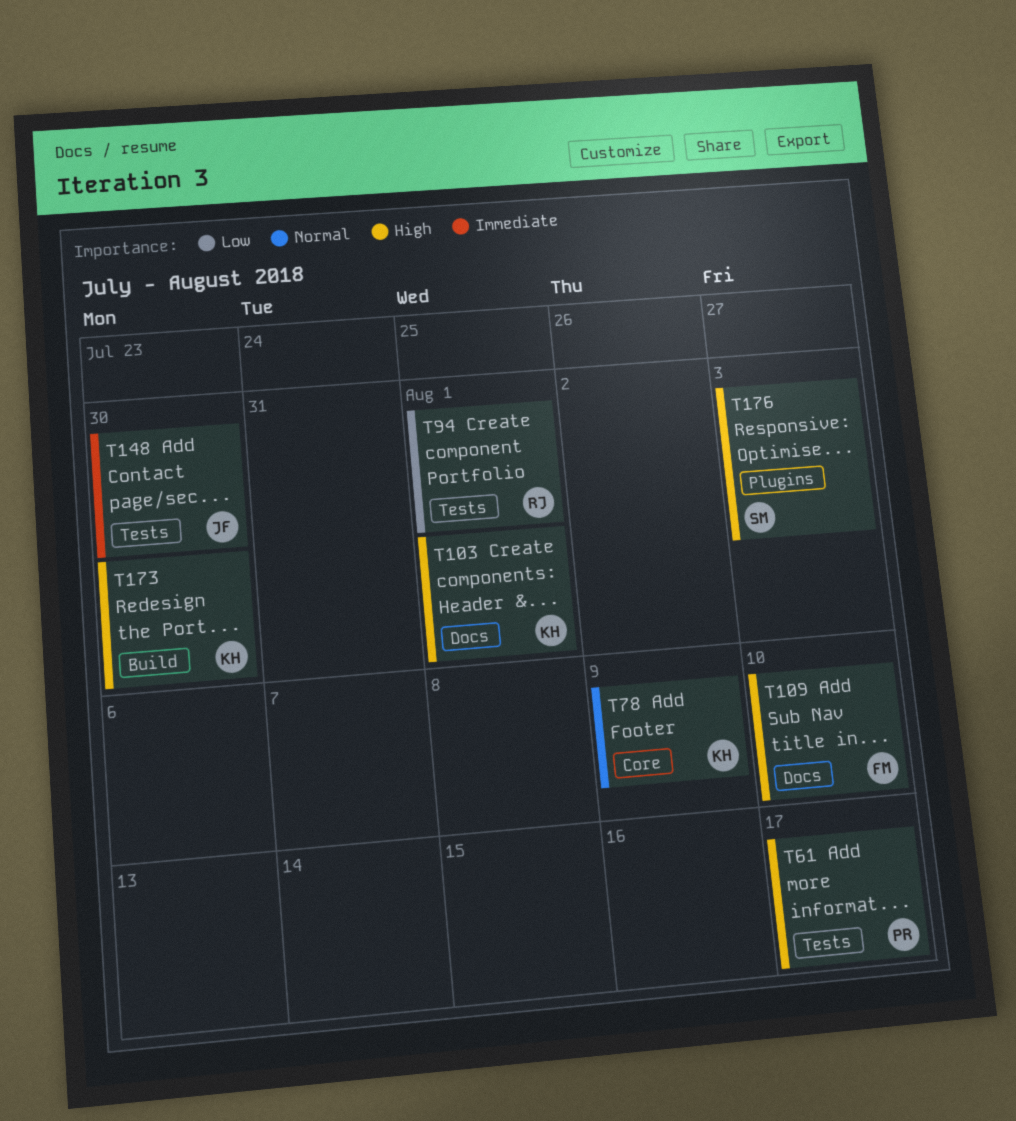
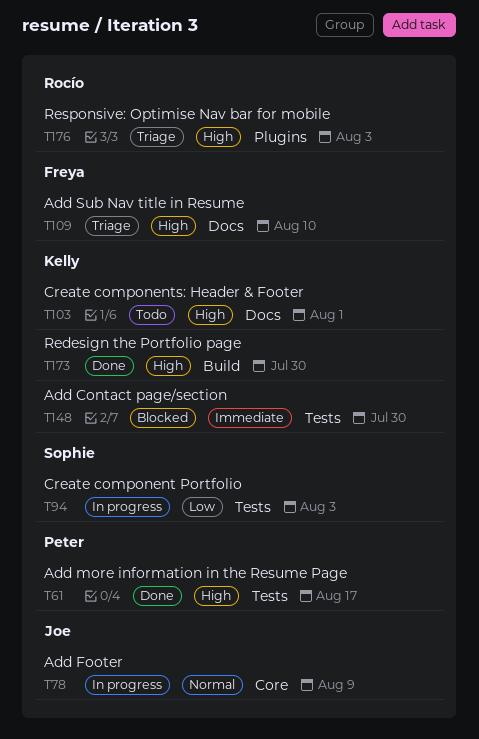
T78, owner: Kelly -> Joe
T94, owner: Rocío -> Sophie
T94, due: Aug 1 -> Aug 3
T148, owner: Joe -> Kelly
T176, owner: Sophie -> Rocío

